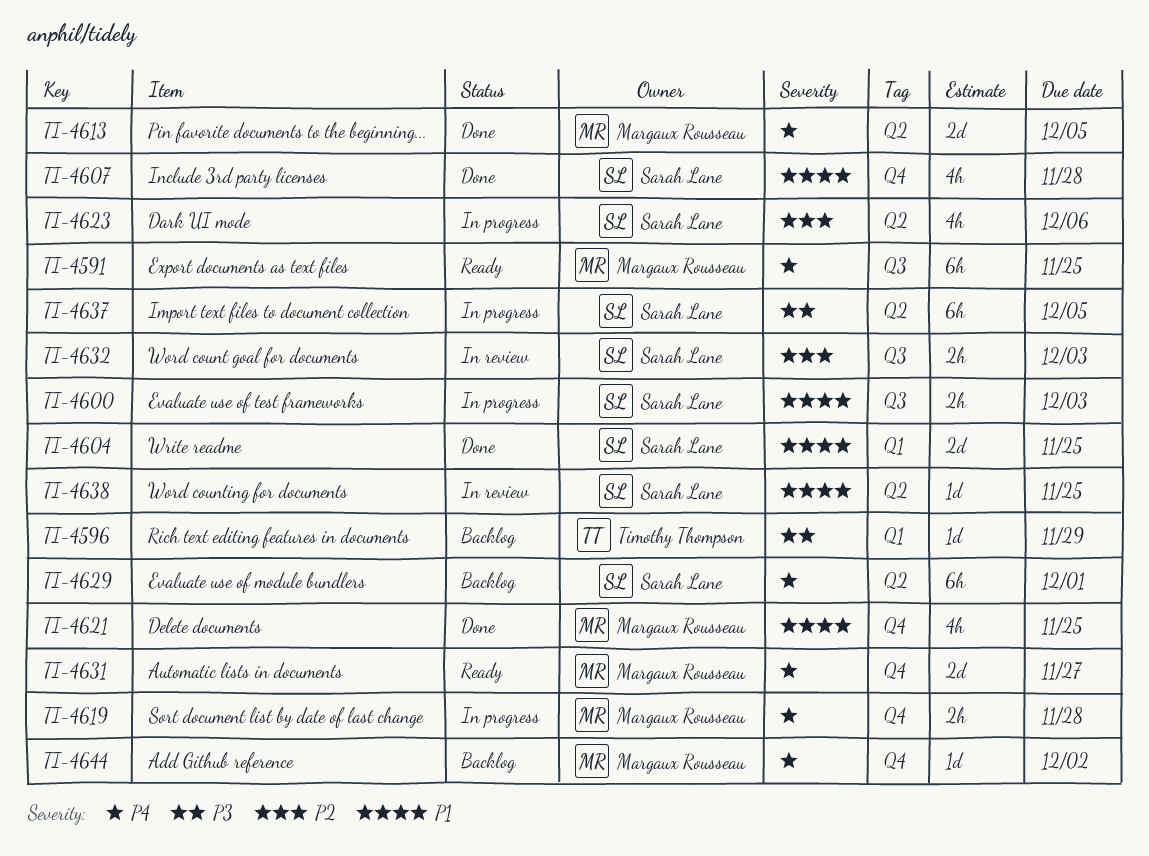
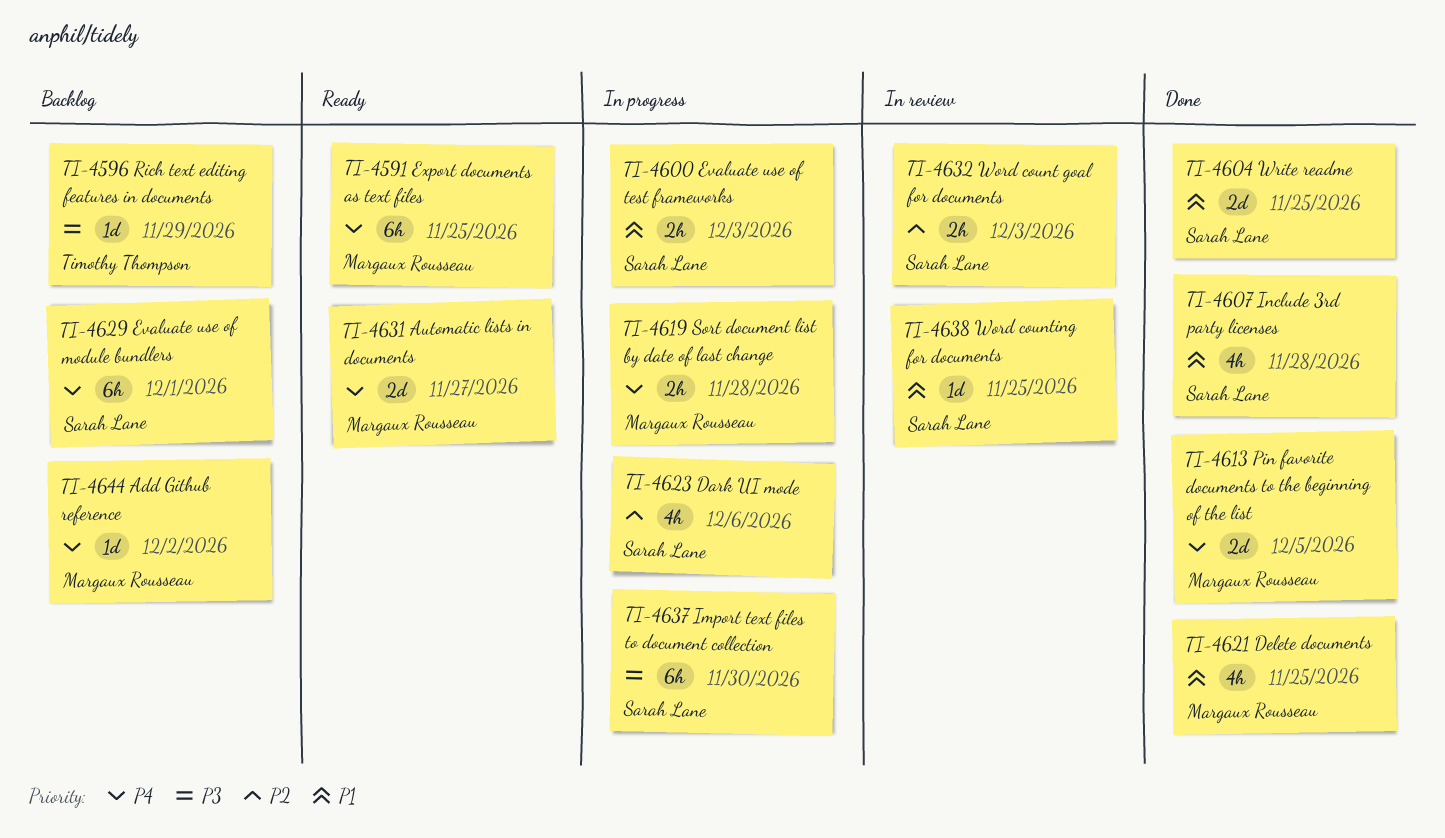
TI-4637, due: Dec 5 -> Nov 30

